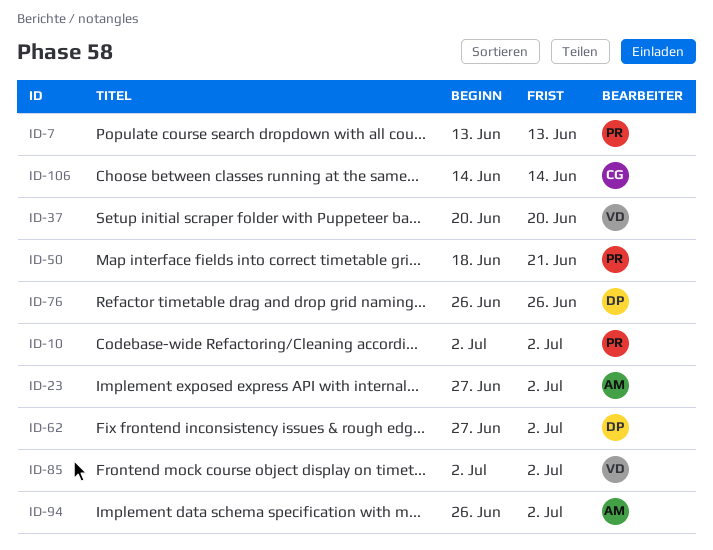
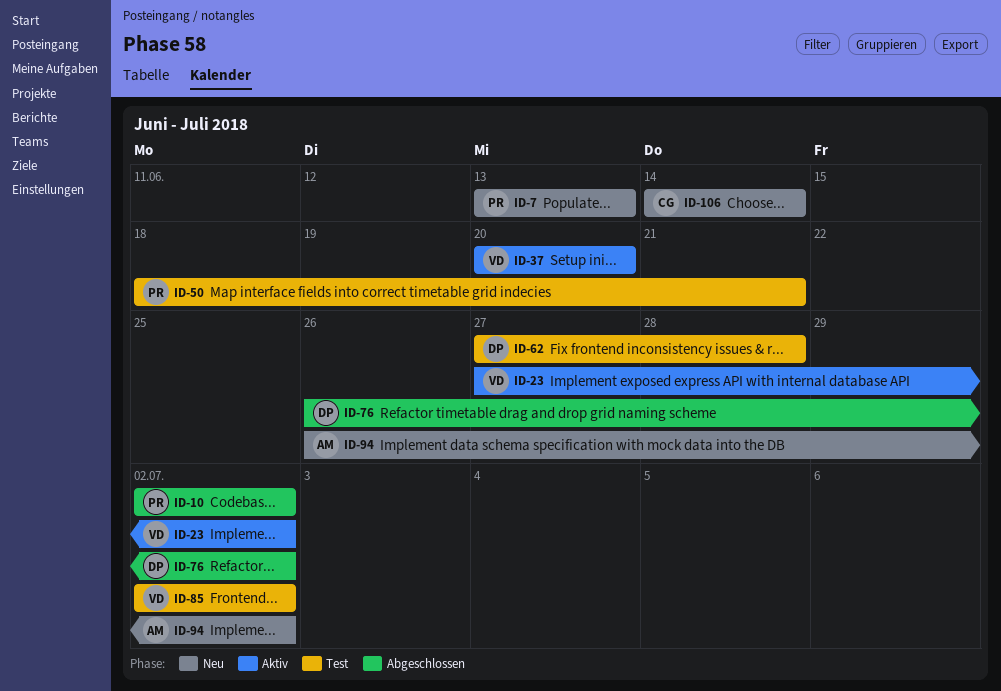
ID-23, owner: AM -> VD
ID-62, due: Jul 2 -> Jun 28
ID-76, due: Jun 26 -> Jul 2

